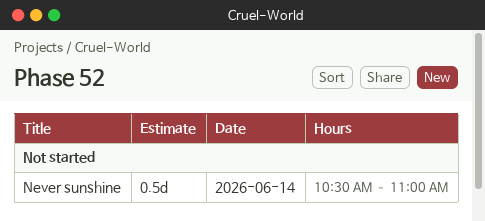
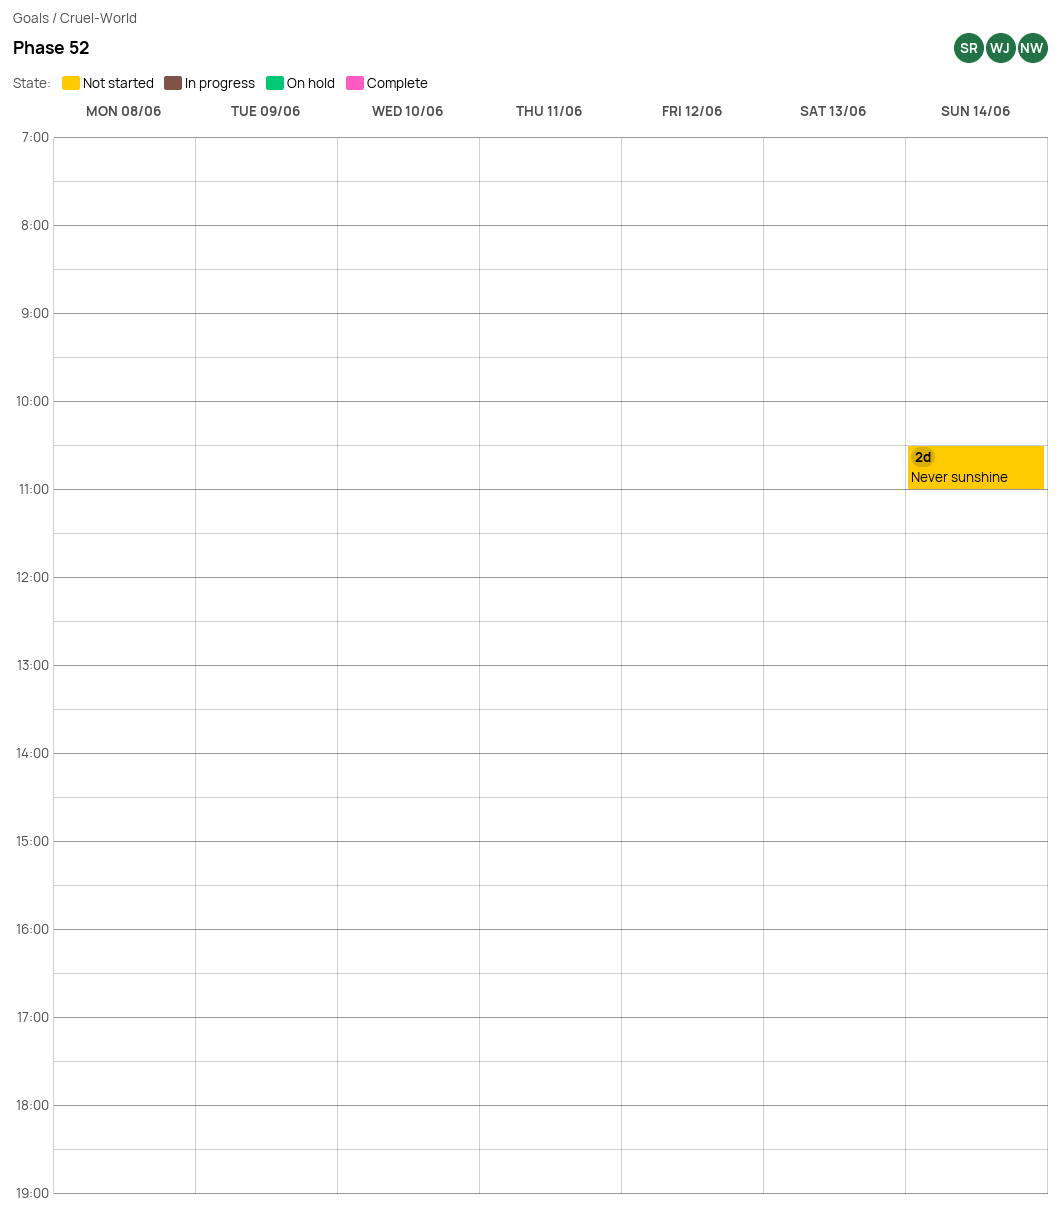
Never sunshine, estimate: 0.5d -> 2d

